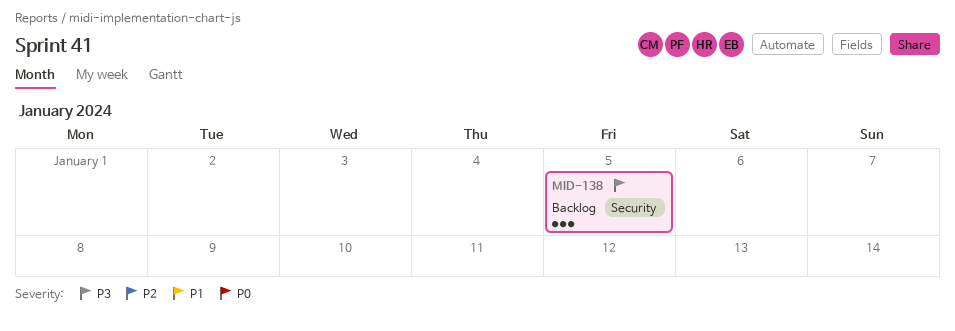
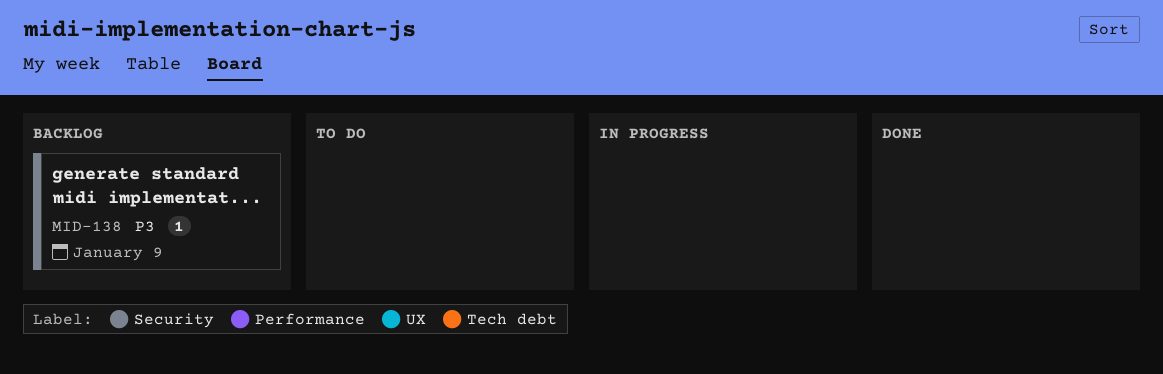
MID-138, estimate: 3 -> 1
MID-138, due: Jan 5 -> Jan 9

